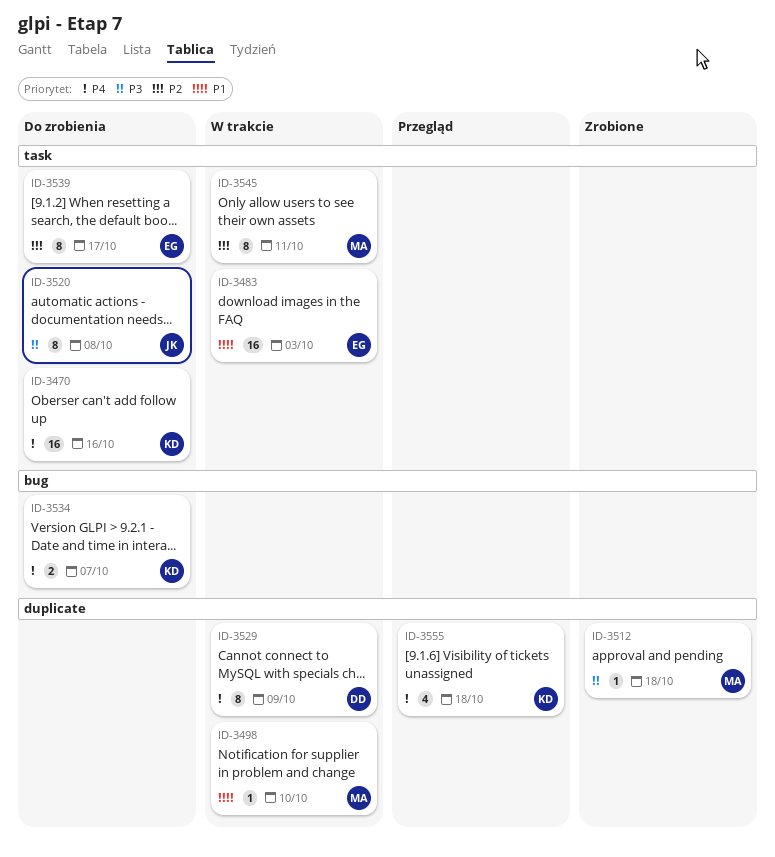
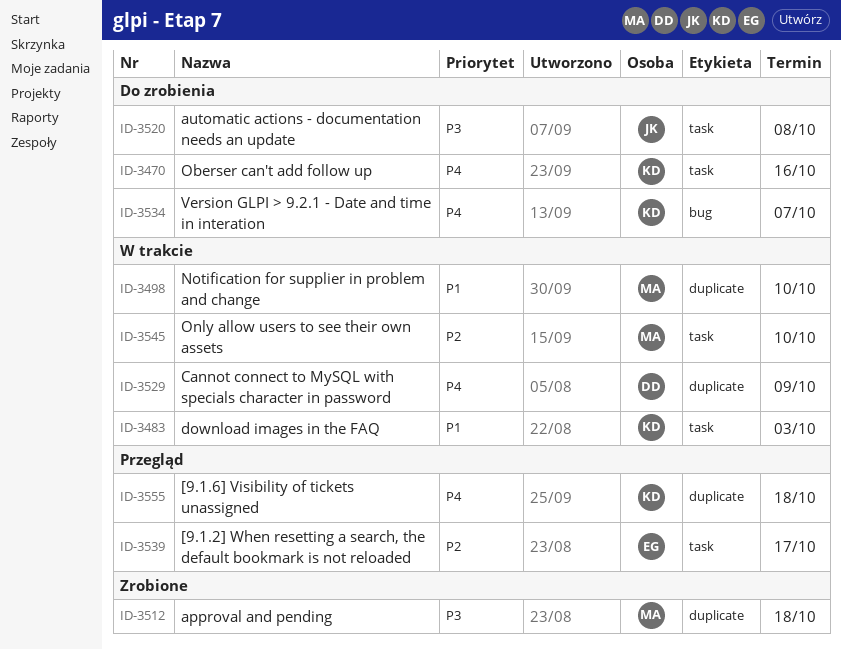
ID-3483, owner: EG -> KD
ID-3539, status: Do zrobienia -> Przegląd
ID-3545, due: Oct 11 -> Oct 10

